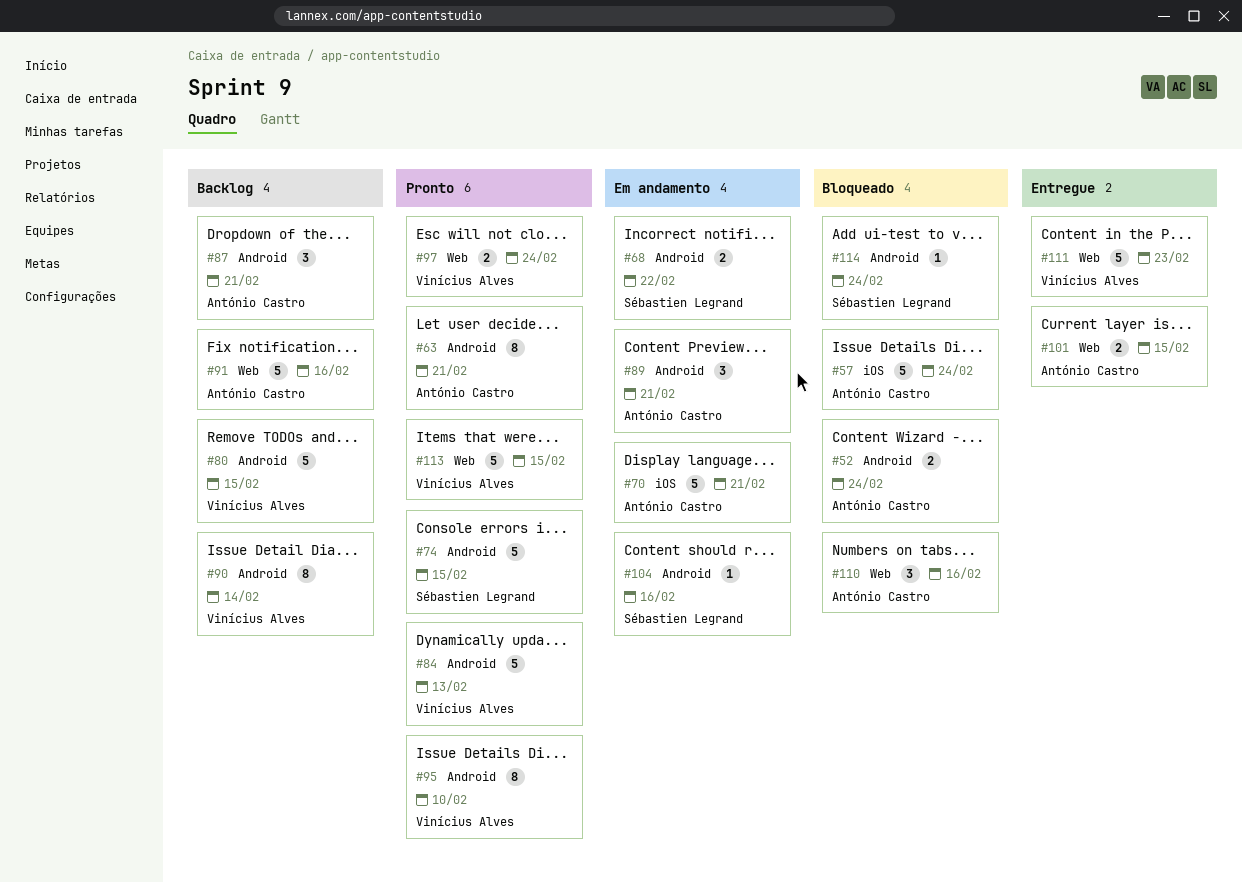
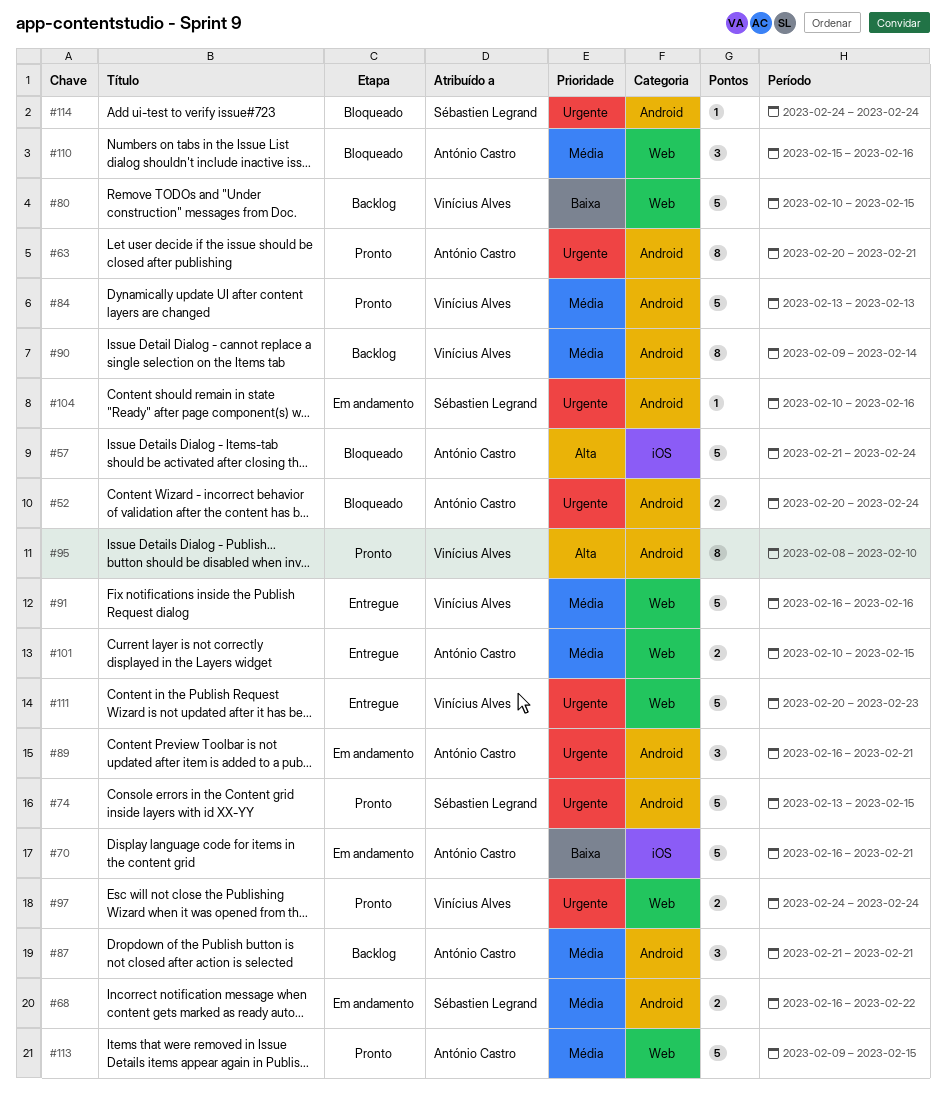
#80, label: Android -> Web
#91, status: Backlog -> Entregue
#91, owner: António Castro -> Vinícius Alves
#113, owner: Vinícius Alves -> António Castro

